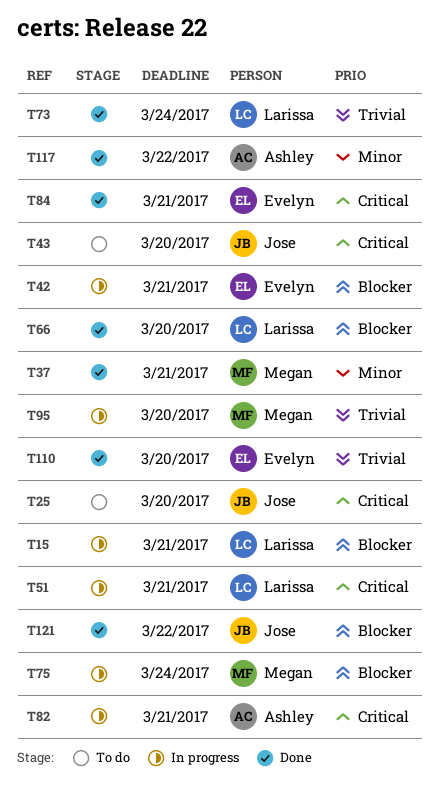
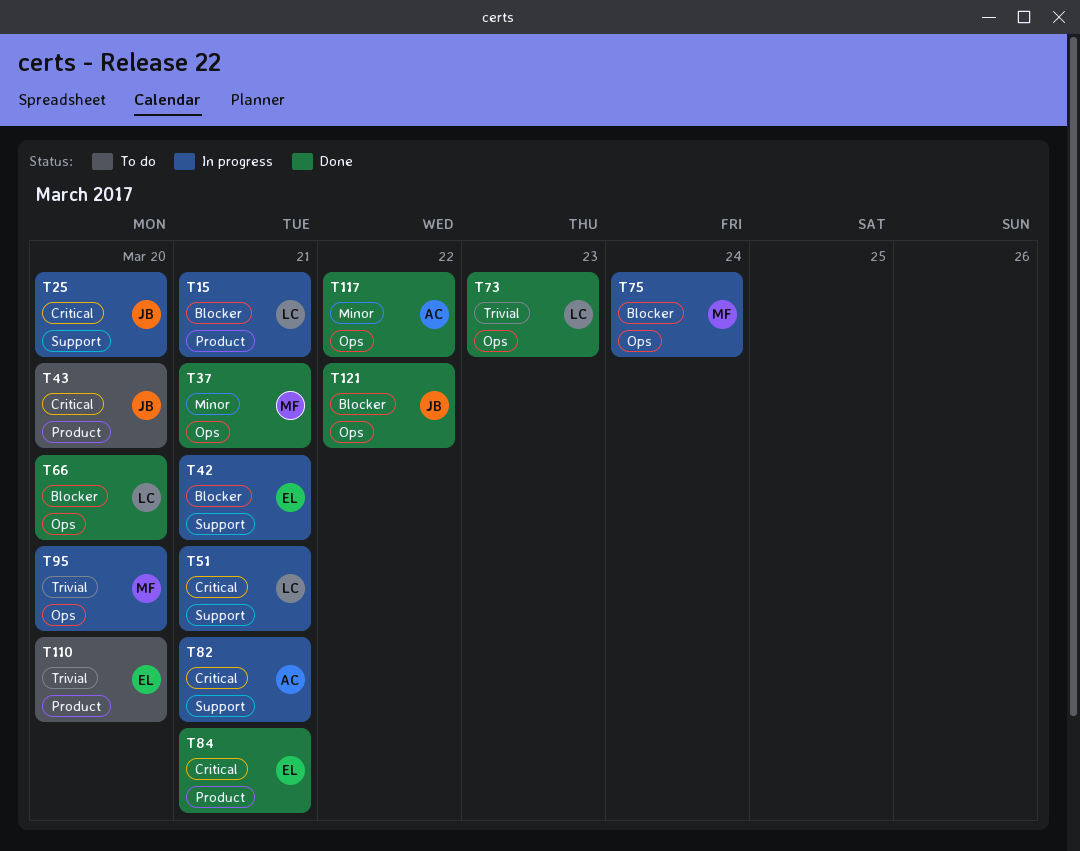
T25, status: To do -> In progress
T73, due: Mar 24 -> Mar 23
T110, status: Done -> To do

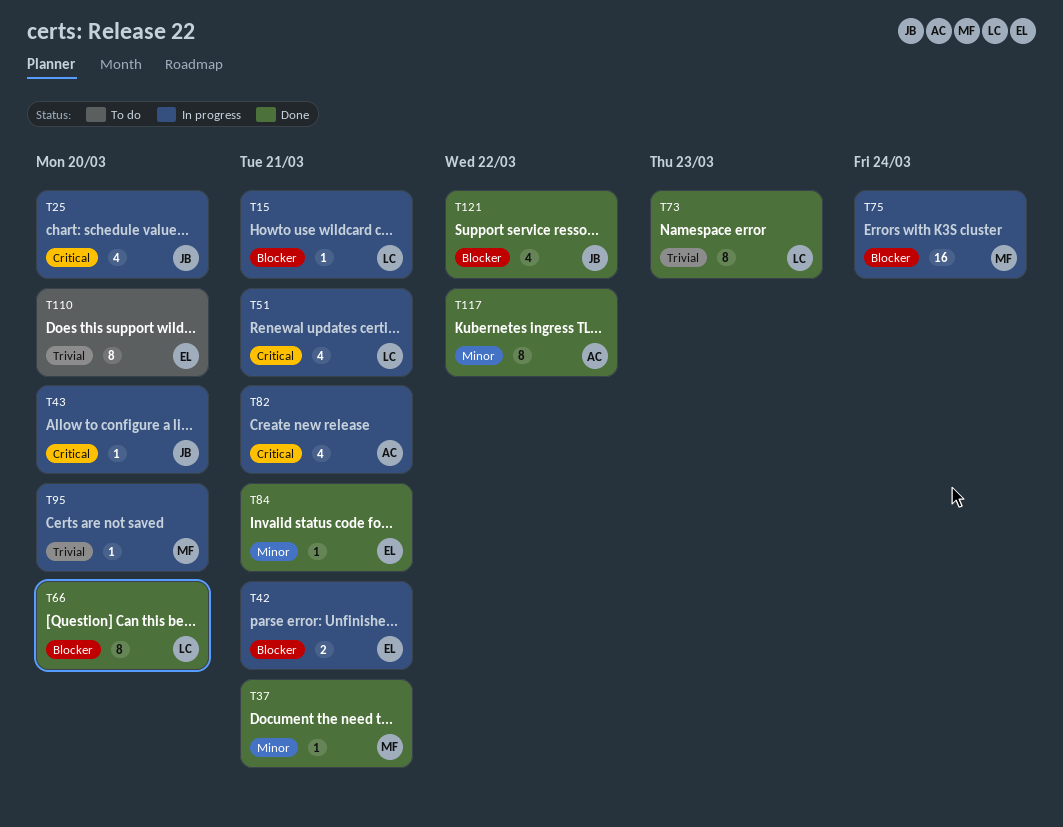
T43, status: To do -> In progress
T84, priority: Critical -> Minor

